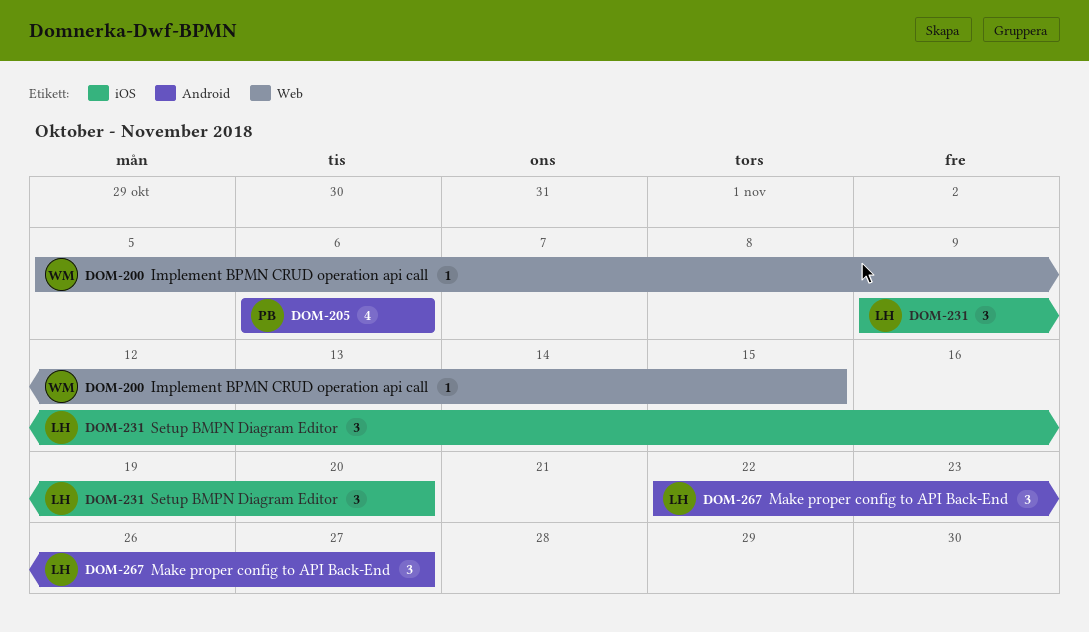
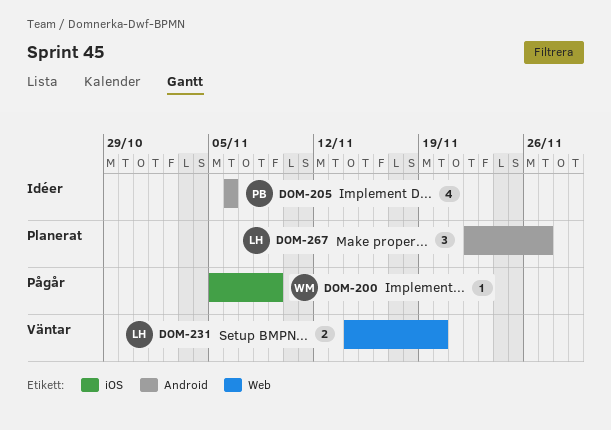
DOM-200, label: Web -> iOS
DOM-200, due: Nov 15 -> Nov 9
DOM-231, label: iOS -> Web
DOM-231, estimate: 3 -> 2
DOM-231, start: Nov 9 -> Nov 14

